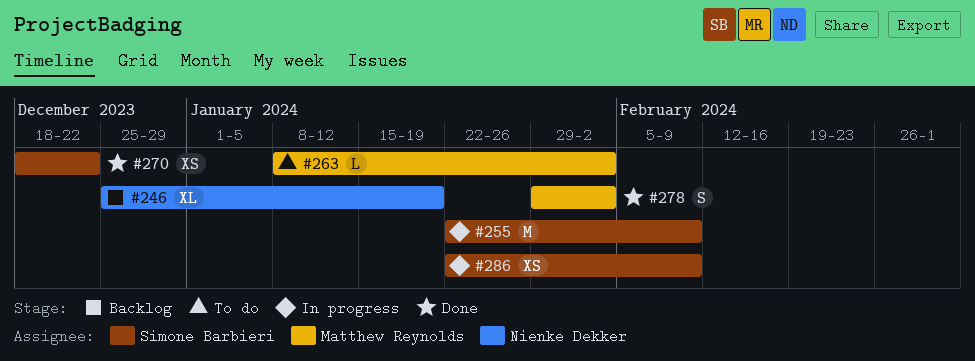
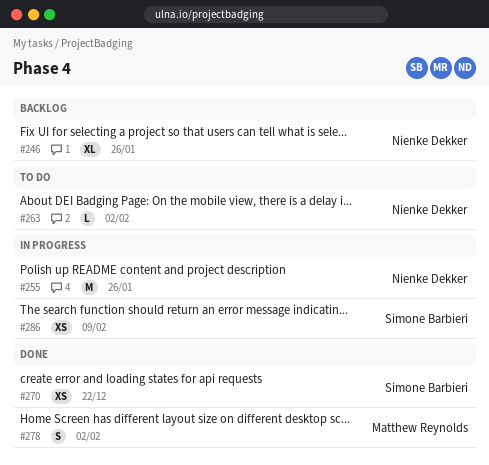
#246, due: Jan 19 -> Jan 26
#255, owner: Simone Barbieri -> Nienke Dekker
#255, due: Feb 9 -> Jan 26
#263, owner: Matthew Reynolds -> Nienke Dekker

